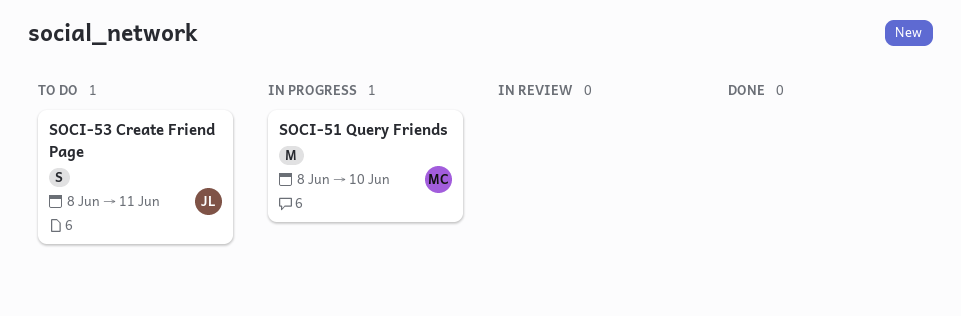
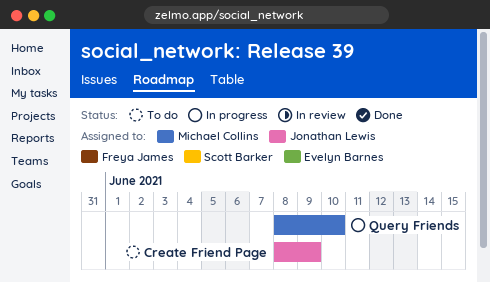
Create Friend Page, due: Jun 11 -> Jun 9

